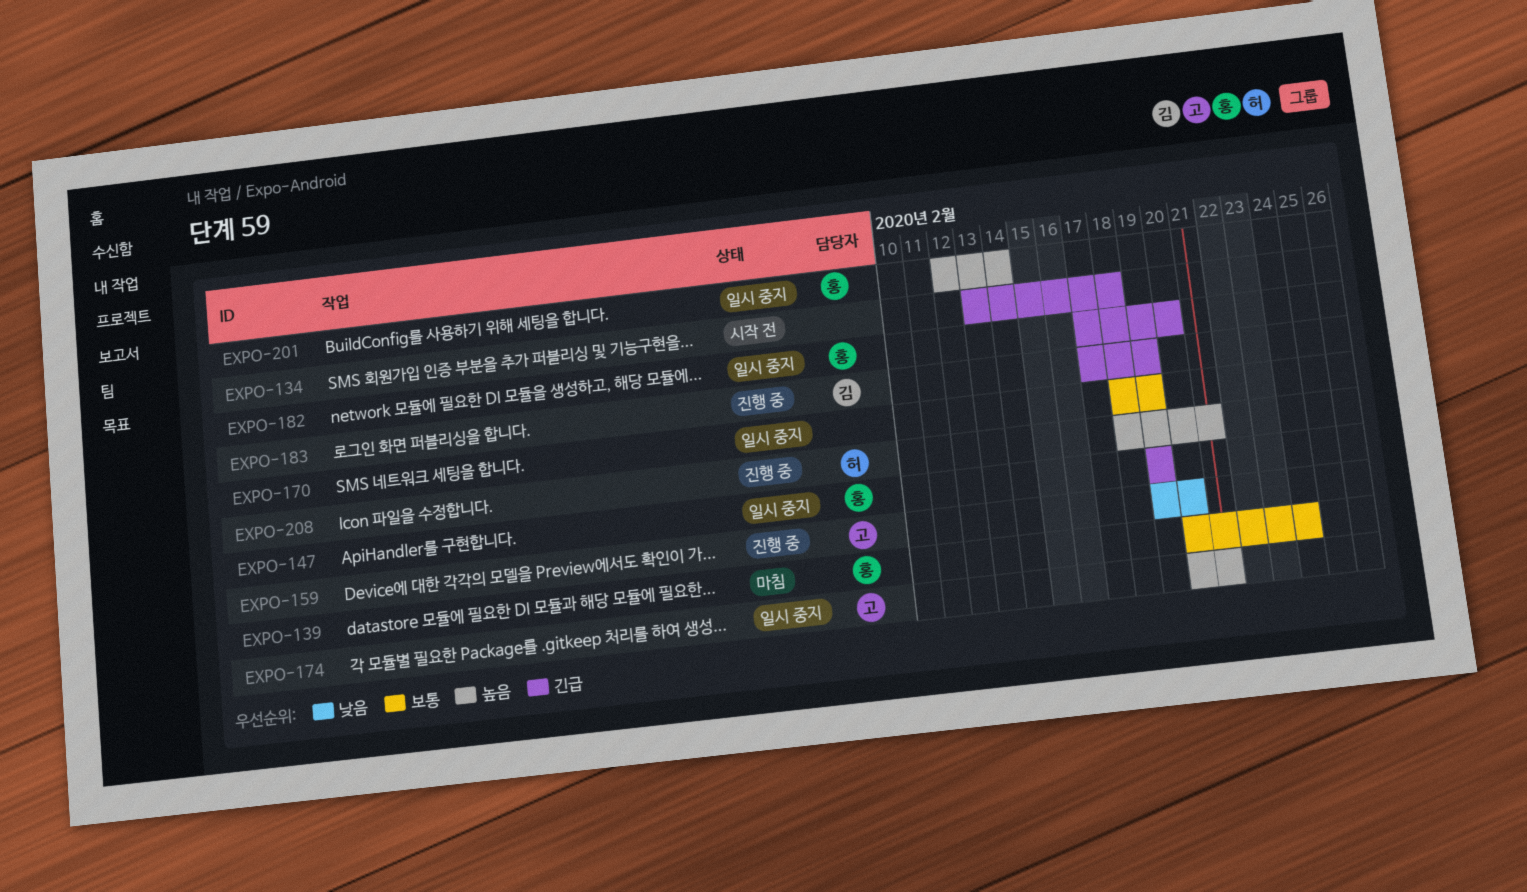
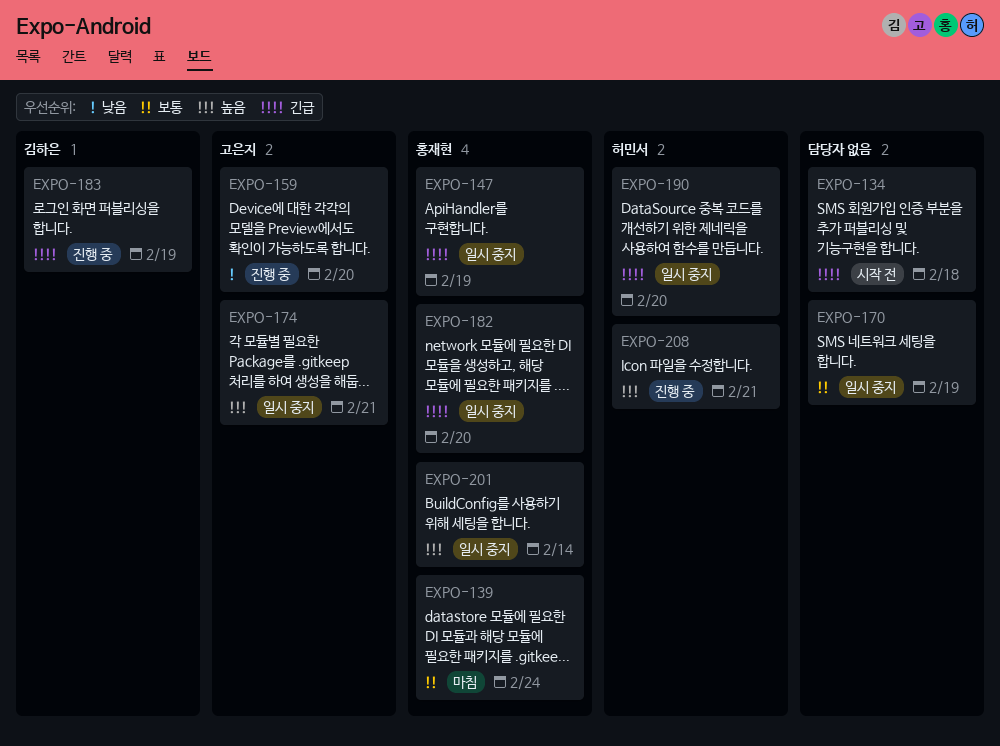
EXPO-190: none -> present

